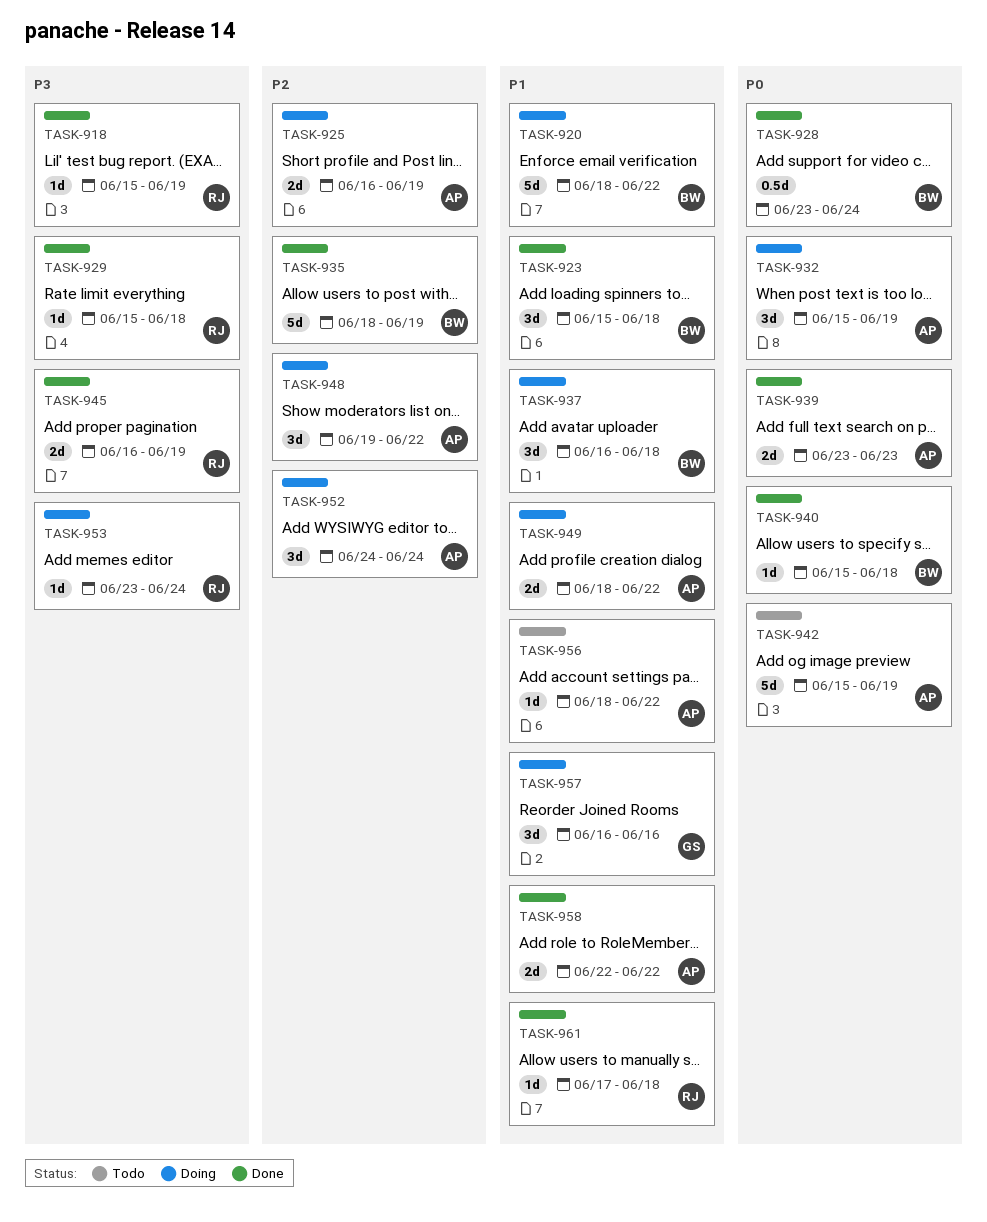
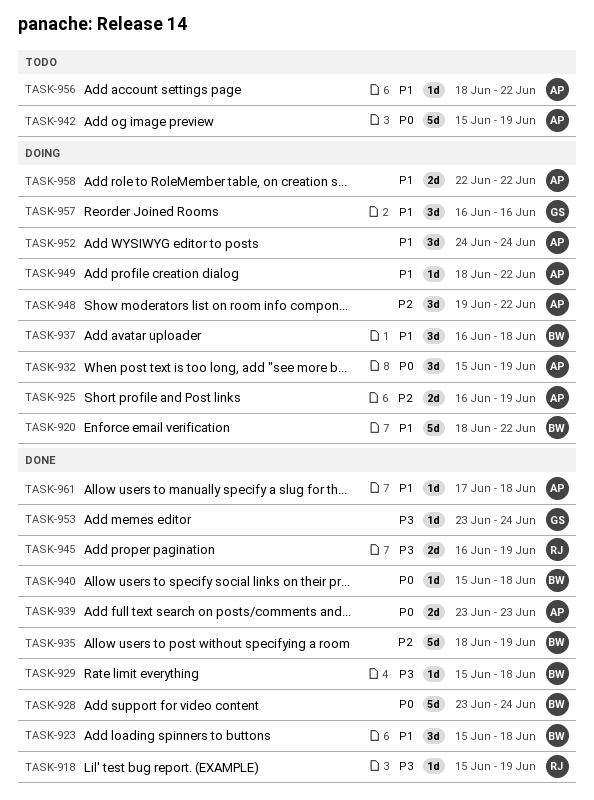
TASK-928, estimate: 0.5d -> 5d
TASK-929, owner: RJ -> BW
TASK-949, estimate: 2d -> 1d
TASK-952, priority: P2 -> P1
TASK-953, status: Doing -> Done
TASK-953, owner: RJ -> GS
TASK-958, status: Done -> Doing
TASK-961, owner: RJ -> AP

